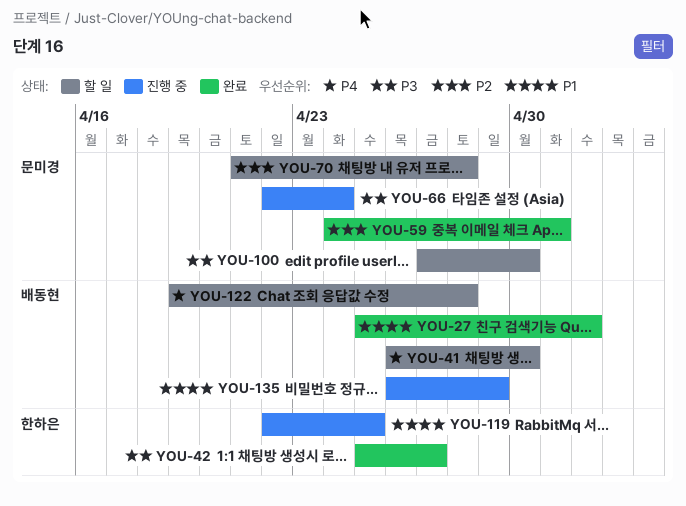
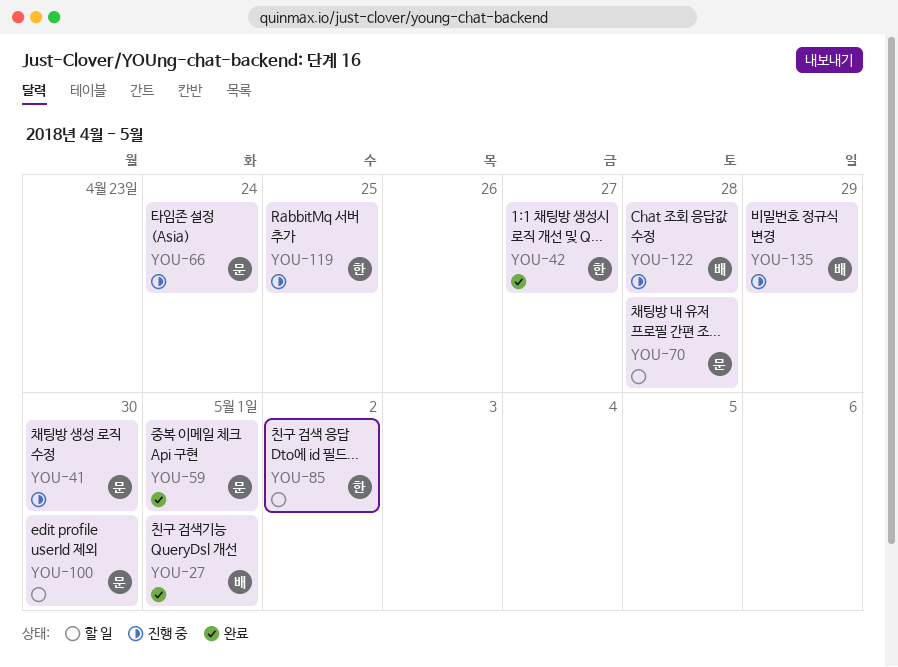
YOU-27, due: May 2 -> May 1
YOU-41, status: 할 일 -> 진행 중
YOU-41, owner: 배동현 -> 문미경
YOU-85: none -> present
YOU-122, status: 할 일 -> 진행 중

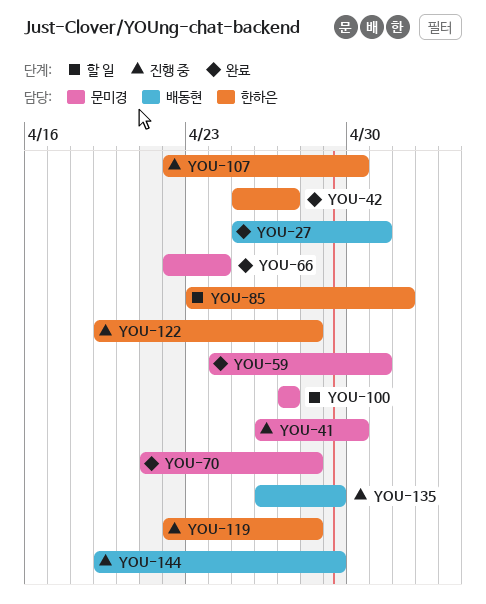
YOU-66, status: 진행 중 -> 완료
YOU-70, status: 할 일 -> 완료
YOU-100, due: Apr 30 -> Apr 27
YOU-107: none -> present
YOU-119, due: Apr 25 -> Apr 28
YOU-122, owner: 배동현 -> 한하은
YOU-144: none -> present

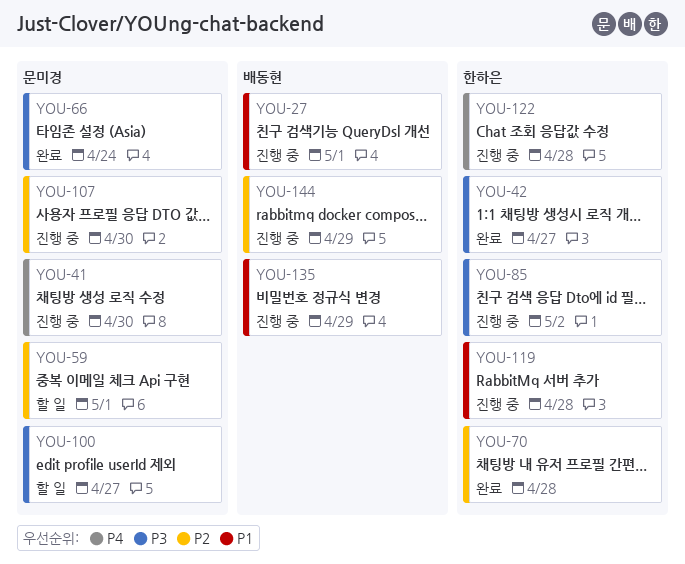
YOU-27, status: 완료 -> 진행 중
YOU-59, status: 완료 -> 할 일
YOU-70, owner: 문미경 -> 한하은
YOU-85, status: 할 일 -> 진행 중
YOU-107, owner: 한하은 -> 문미경

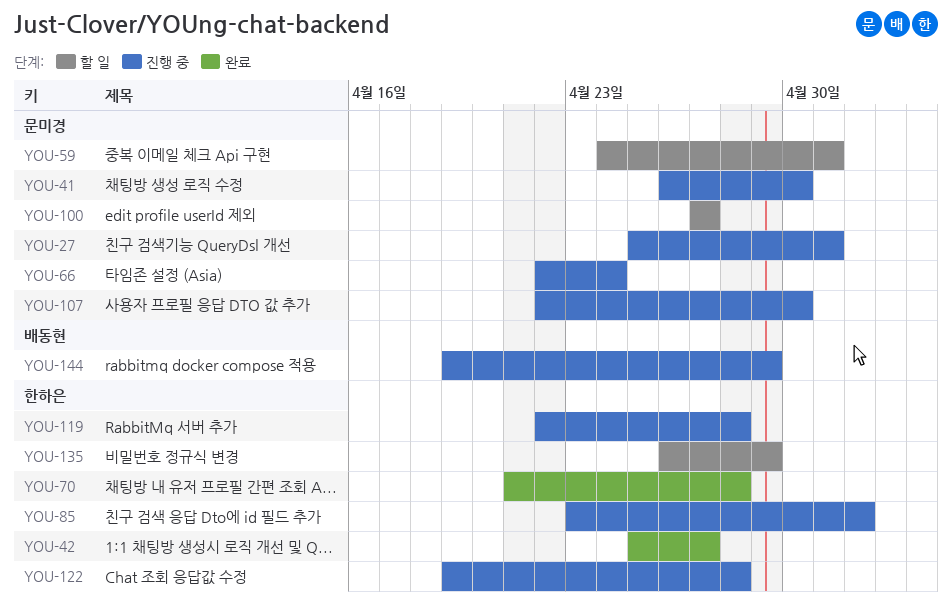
YOU-27, owner: 배동현 -> 문미경
YOU-66, status: 완료 -> 진행 중
YOU-135, status: 진행 중 -> 할 일
YOU-135, owner: 배동현 -> 한하은

